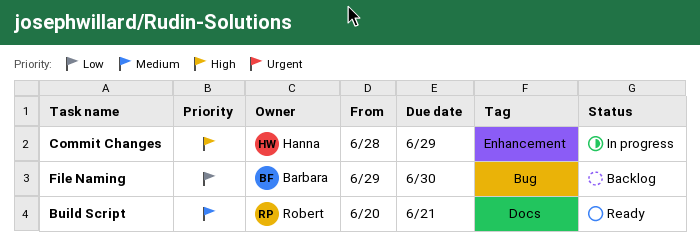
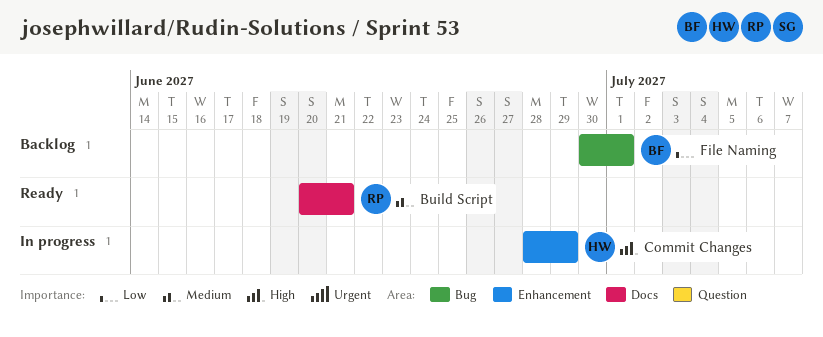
File Naming, start: Jun 29 -> Jun 30
File Naming, due: Jun 30 -> Jul 1

